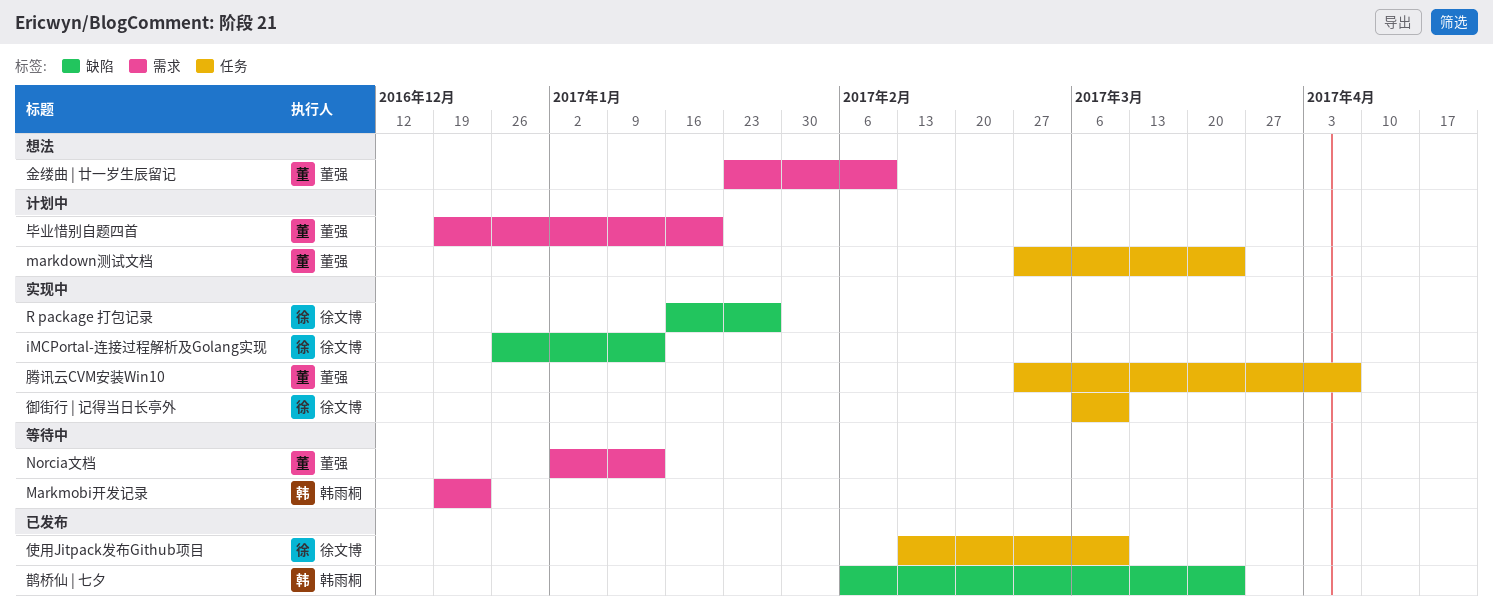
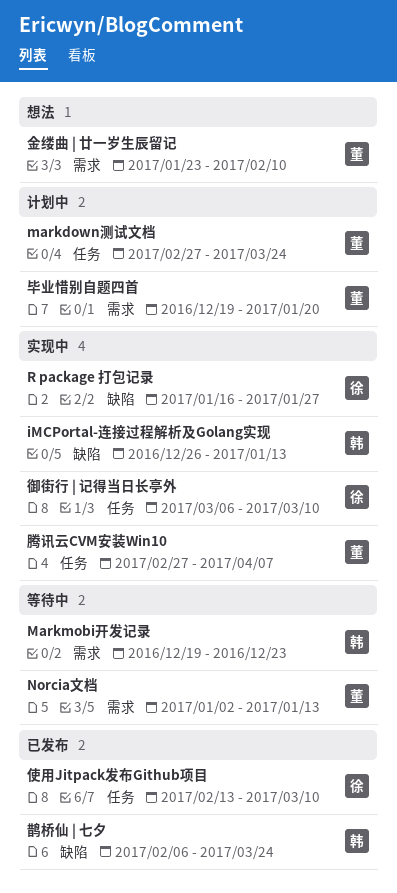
iMCPortal-连接过程解析及Golang实现, owner: 徐文博 -> 韩雨桐

